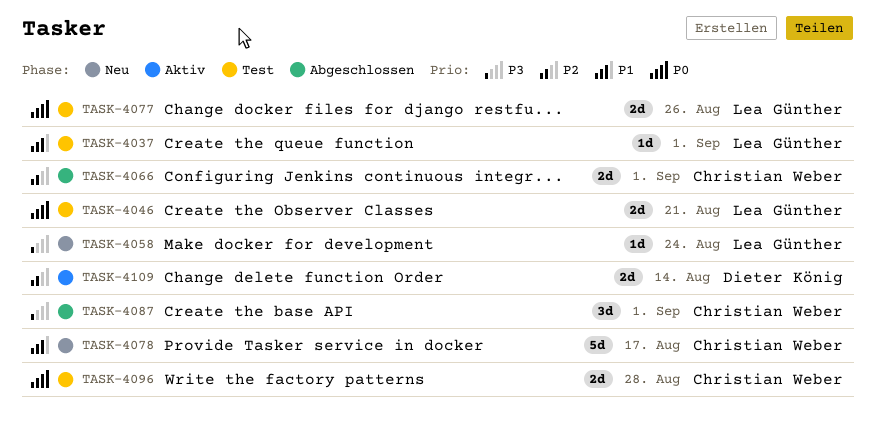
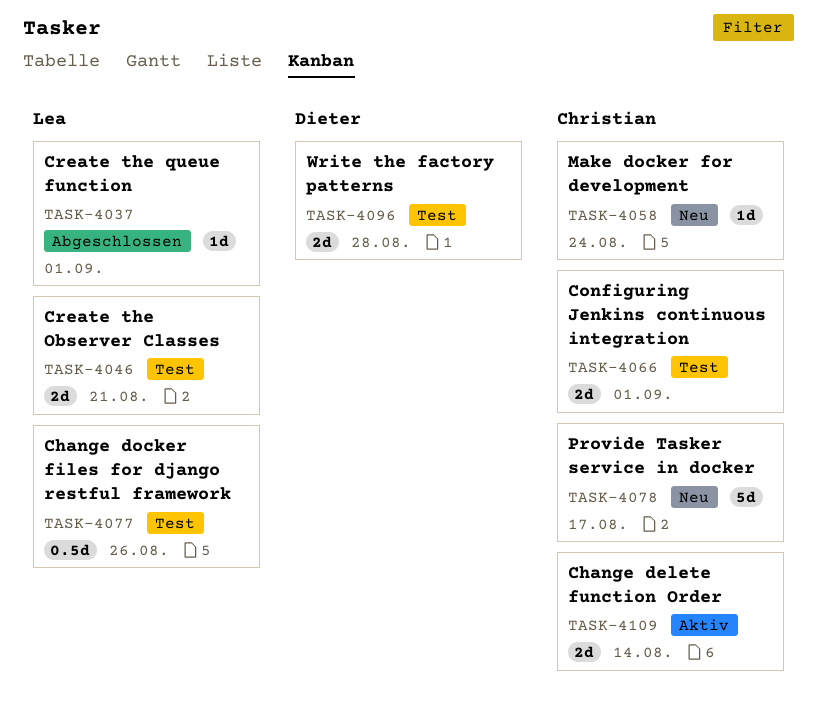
TASK-4037, status: Test -> Abgeschlossen
TASK-4058, owner: Lea Günther -> Christian Weber
TASK-4066, status: Abgeschlossen -> Test
TASK-4077, estimate: 2d -> 0.5d
TASK-4087: present -> none
TASK-4096, owner: Christian Weber -> Dieter König
TASK-4109, owner: Dieter König -> Christian Weber

